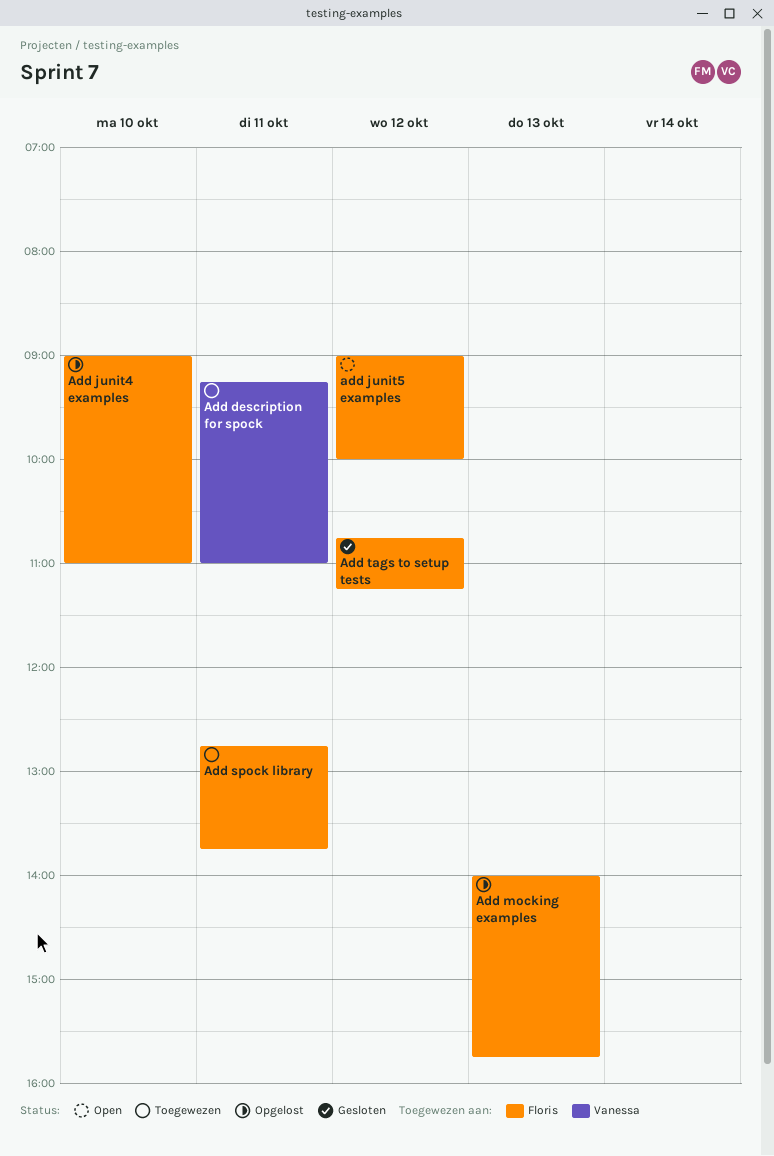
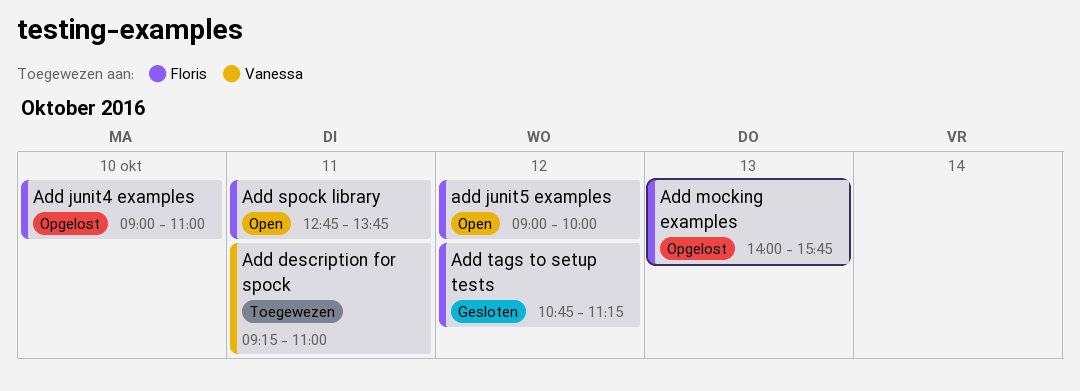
Add spock library, status: Toegewezen -> Open

